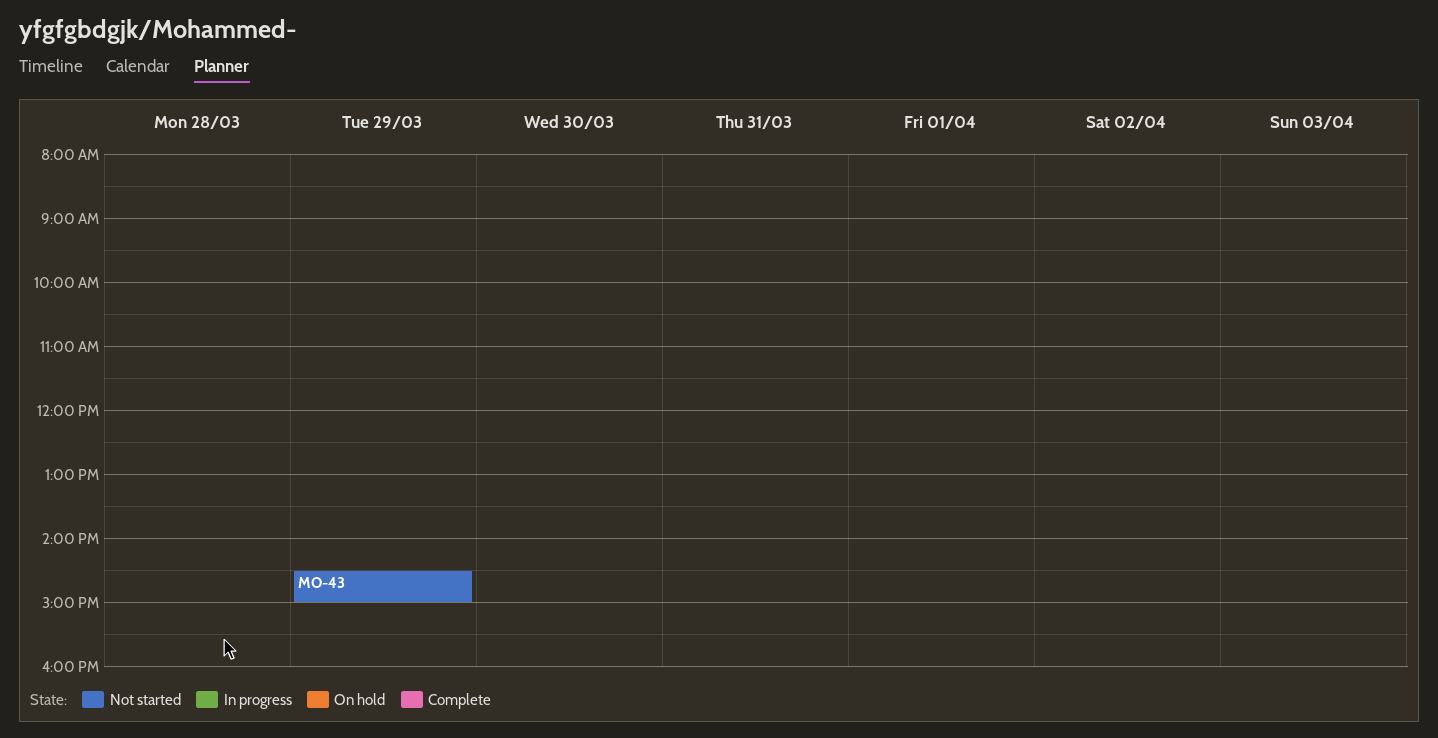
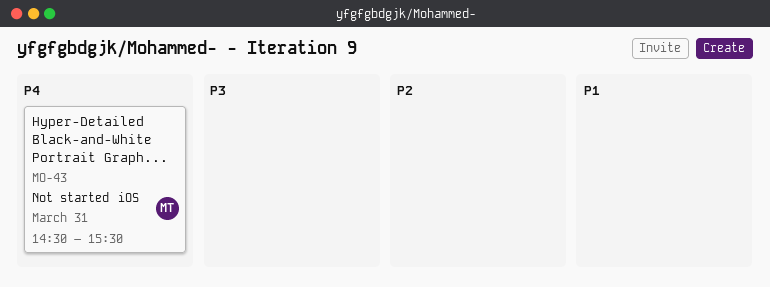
MO-43, day: Mar 29 -> Mar 31
MO-43, ends: 15:00 -> 15:30

